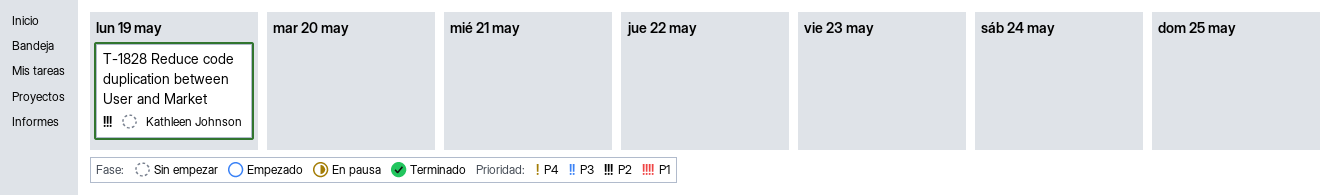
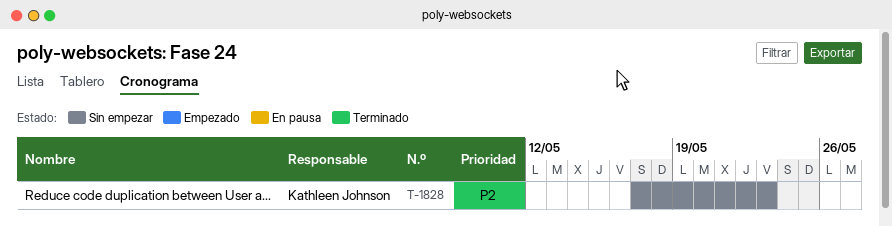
T-1828, due: May 19 -> May 23

